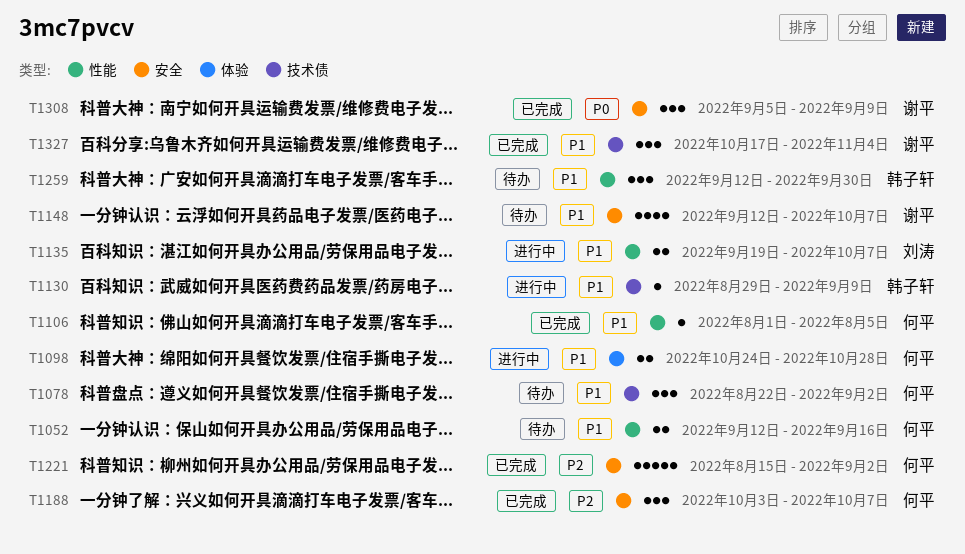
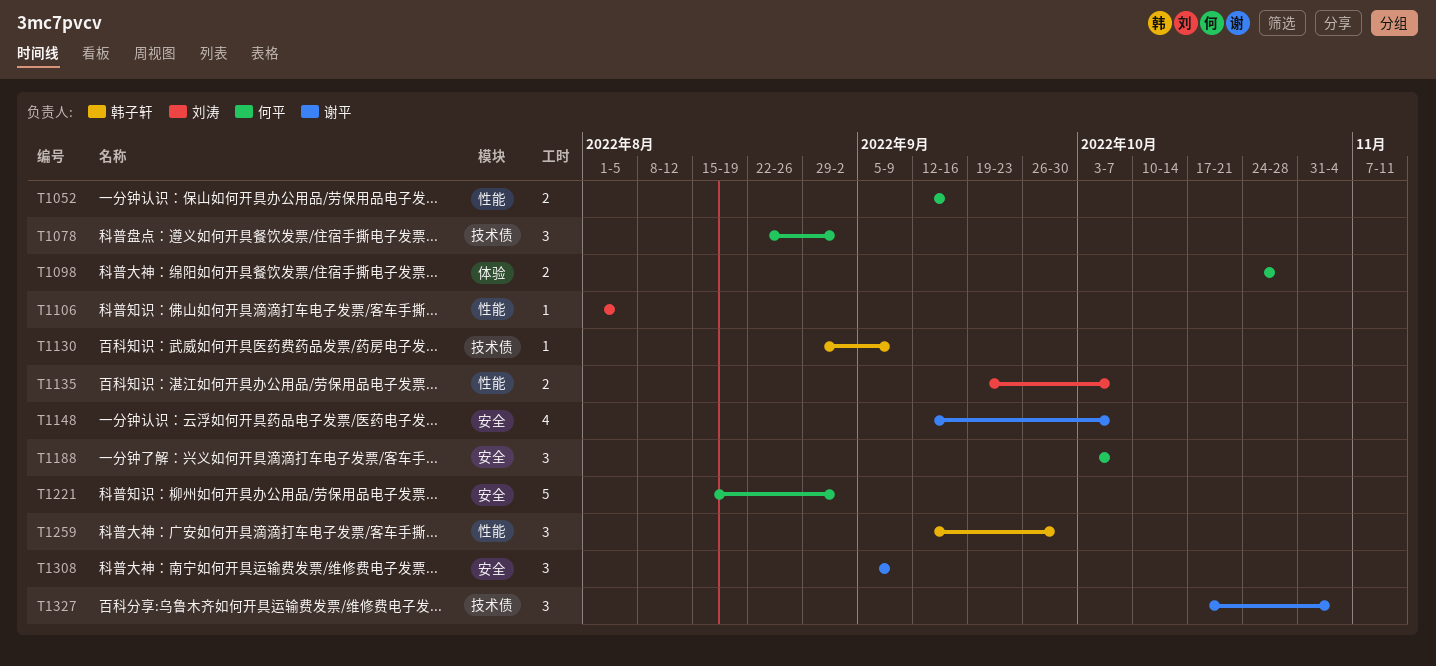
T1106, owner: 何平 -> 刘涛

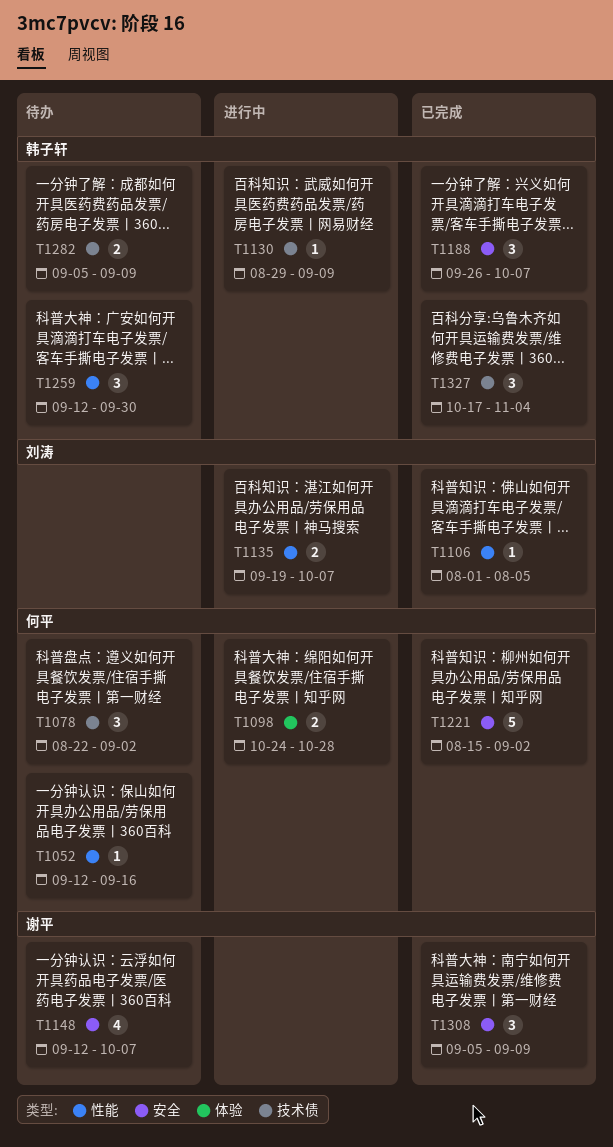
T1052, estimate: 2 -> 1
T1188, owner: 何平 -> 韩子轩
T1188, start: Oct 3 -> Sep 26
T1282: none -> present
T1327, owner: 谢平 -> 韩子轩

